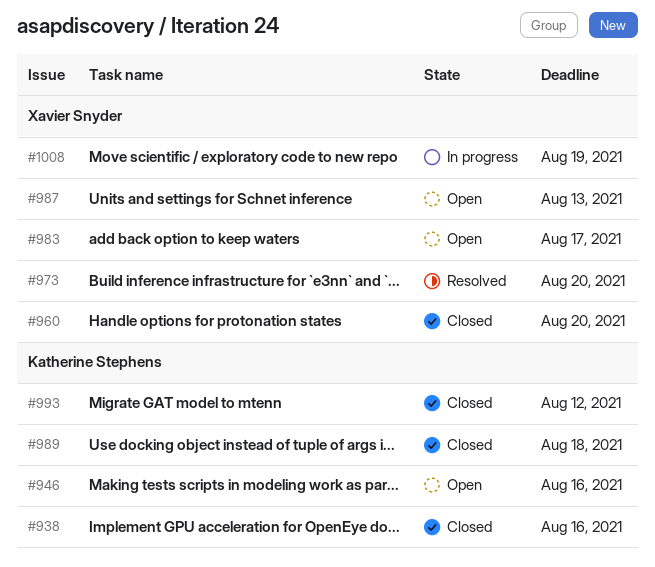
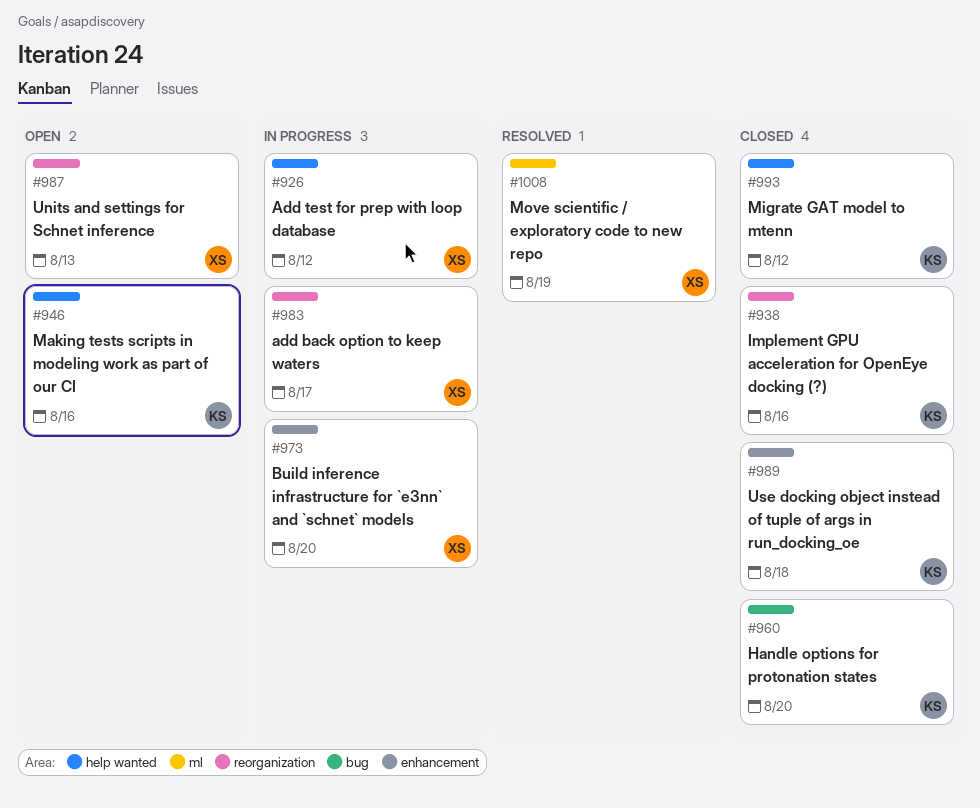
#926: none -> present
#960, owner: Xavier Snyder -> Katherine Stephens
#973, status: Resolved -> In progress
#983, status: Open -> In progress
#1008, status: In progress -> Resolved

